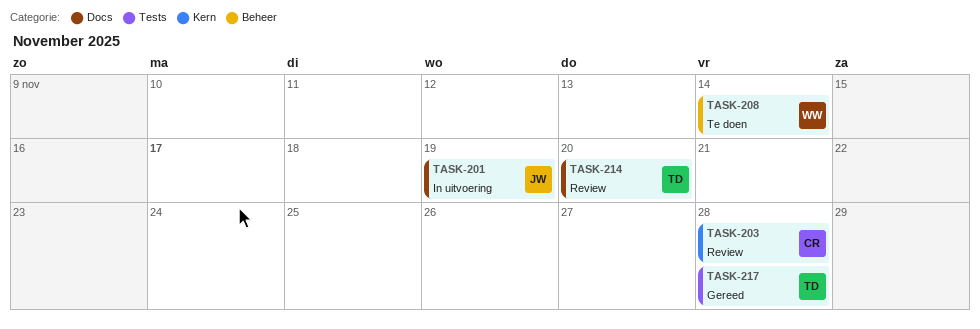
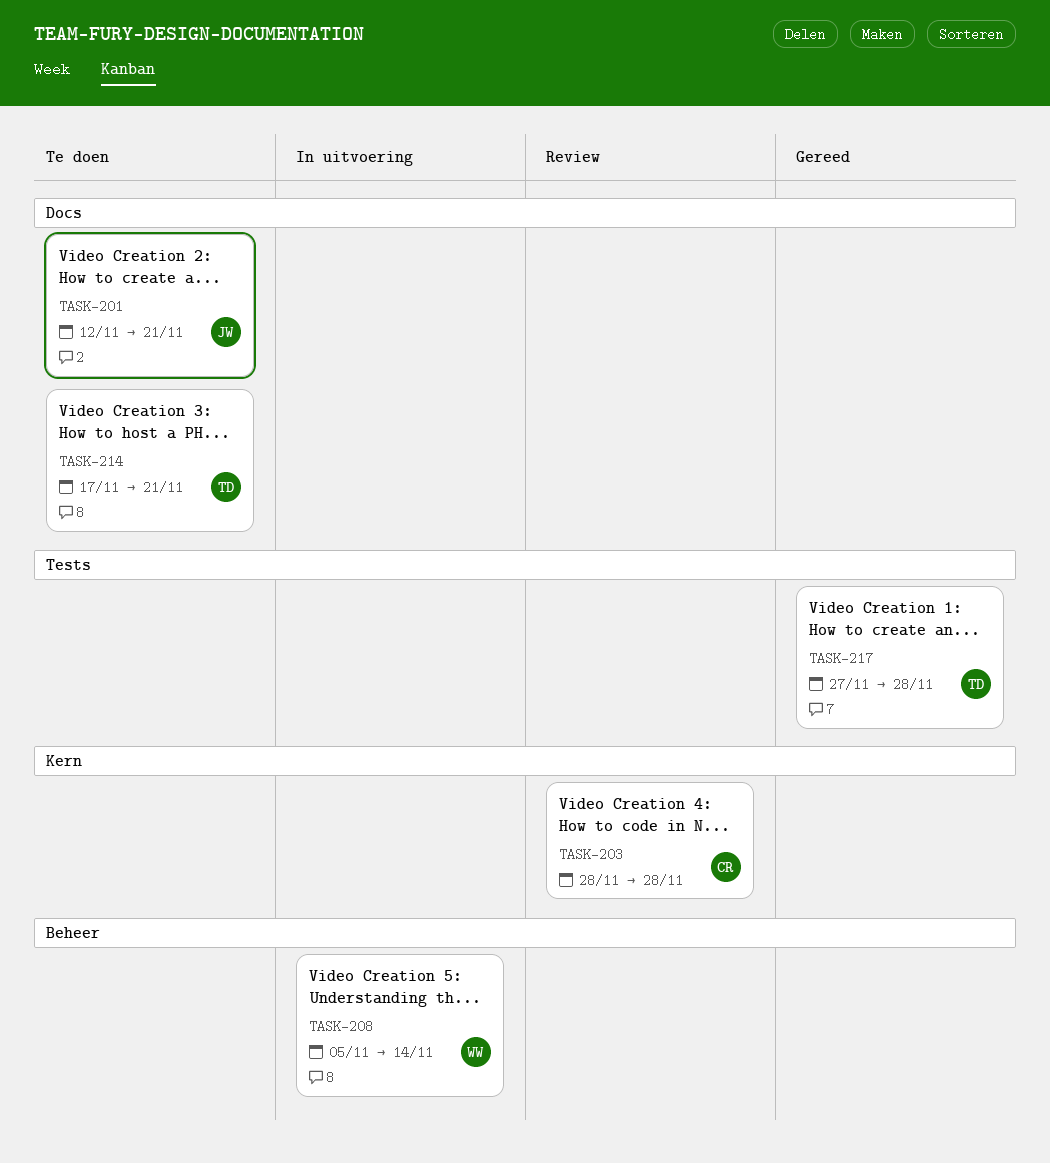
TASK-201, status: In uitvoering -> Te doen
TASK-201, due: Nov 19 -> Nov 21
TASK-208, status: Te doen -> In uitvoering
TASK-214, status: Review -> Te doen
TASK-214, due: Nov 20 -> Nov 21

